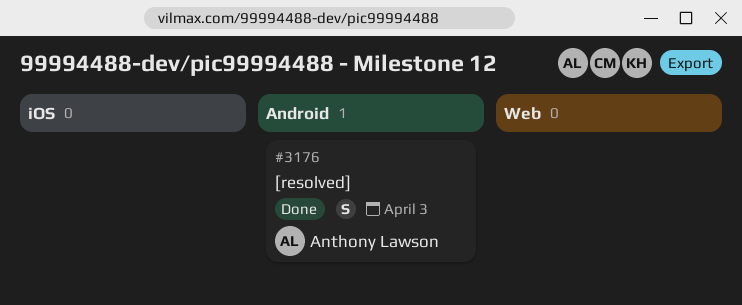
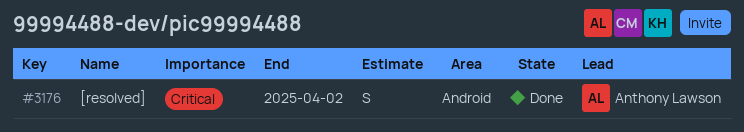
#3176, due: Apr 3 -> Apr 2

